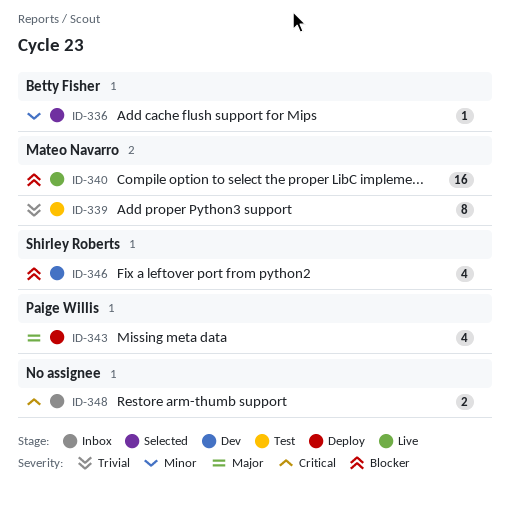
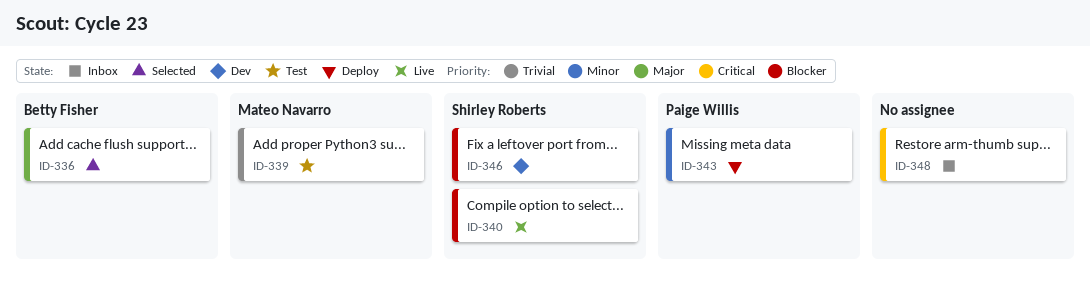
ID-336, priority: Minor -> Major
ID-340, owner: Mateo Navarro -> Shirley Roberts
ID-343, priority: Major -> Minor

